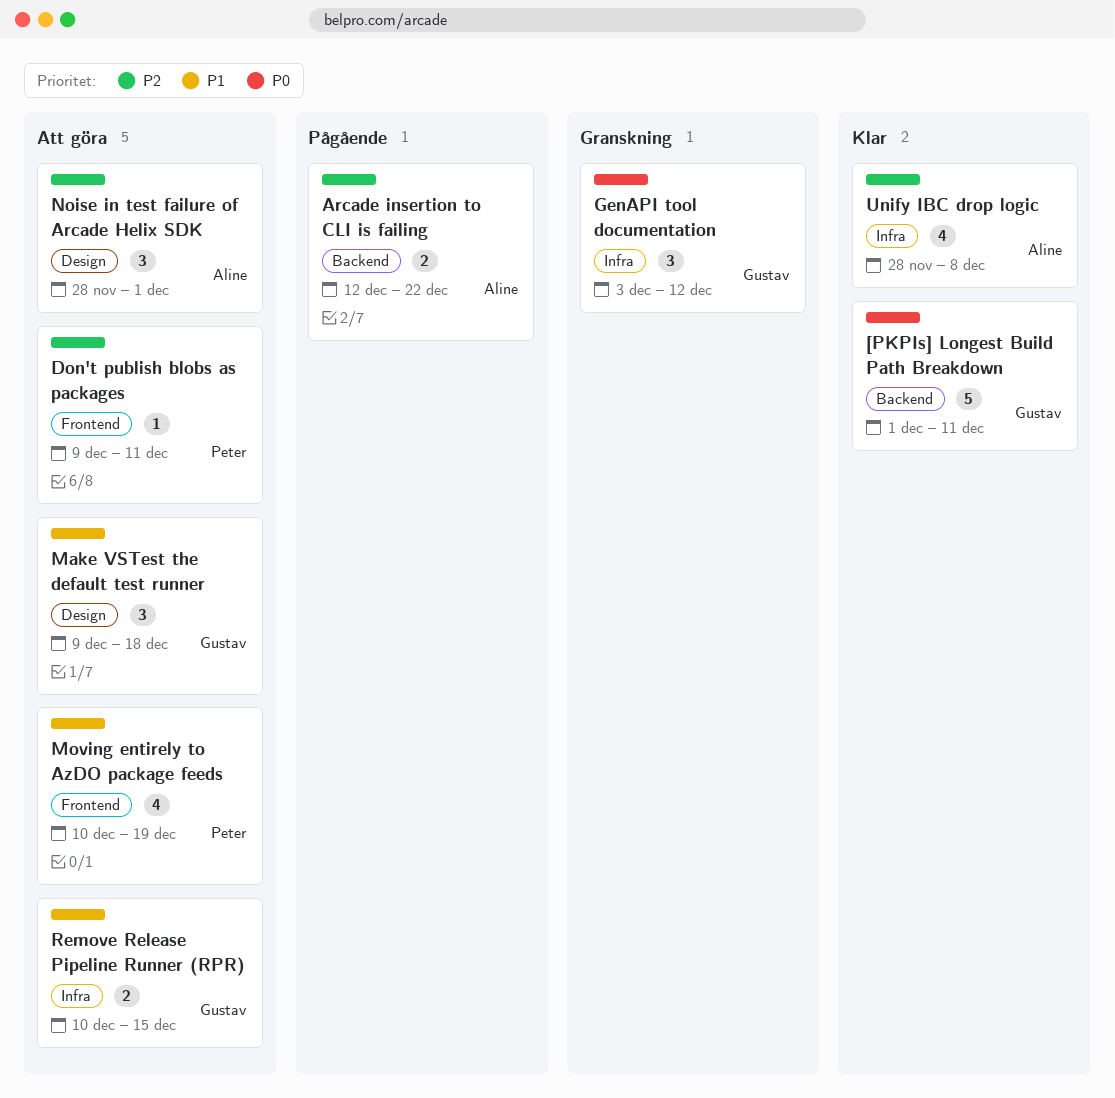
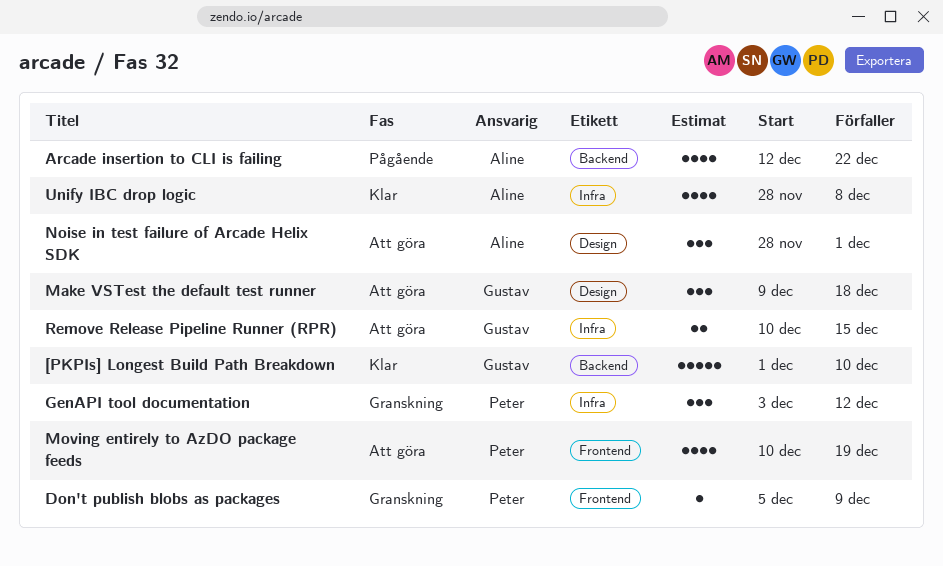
[PKPIs] Longest Build Path Breakdown, due: Dec 11 -> Dec 10
Arcade insertion to CLI is failing, estimate: 2 -> 4
Don't publish blobs as packages, status: Att göra -> Granskning
Don't publish blobs as packages, start: Dec 9 -> Dec 5
Don't publish blobs as packages, due: Dec 11 -> Dec 9
GenAPI tool documentation, owner: Gustav -> Peter

